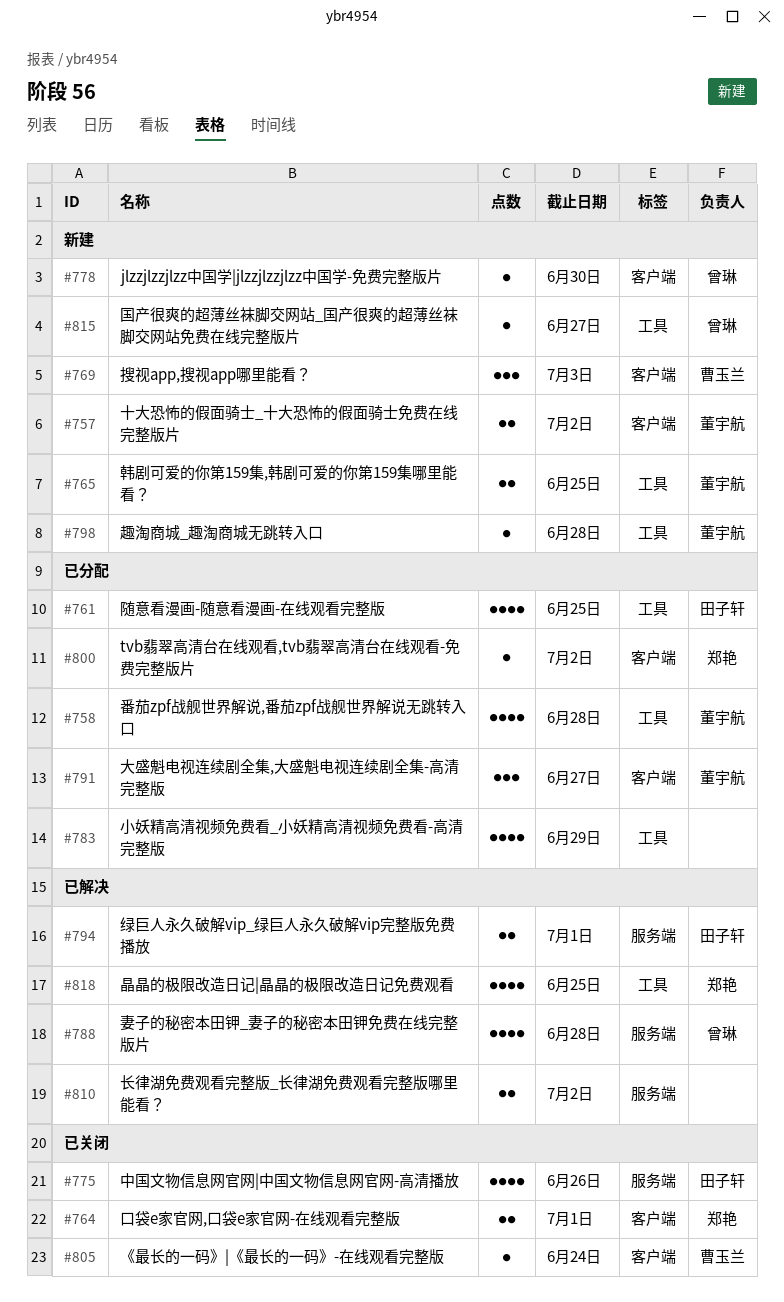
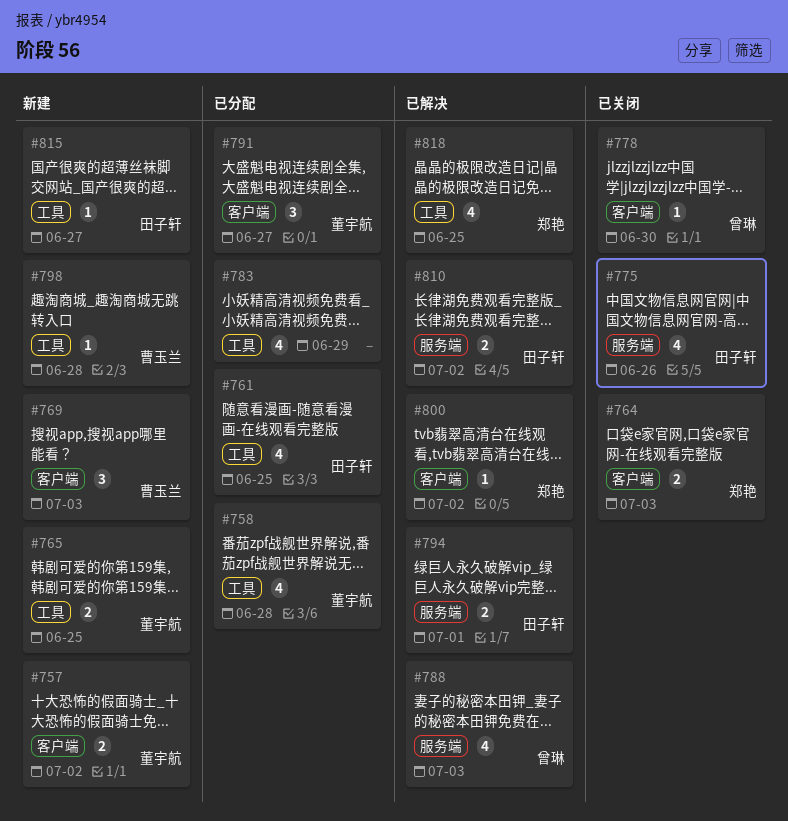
#764, due: Jul 1 -> Jul 3
#778, status: 新建 -> 已关闭
#788, due: Jun 28 -> Jul 3
#798, owner: 董宇航 -> 曹玉兰
#800, status: 已分配 -> 已解决
#805: present -> none
#810, owner: none -> 田子轩
#815, owner: 曾琳 -> 田子轩

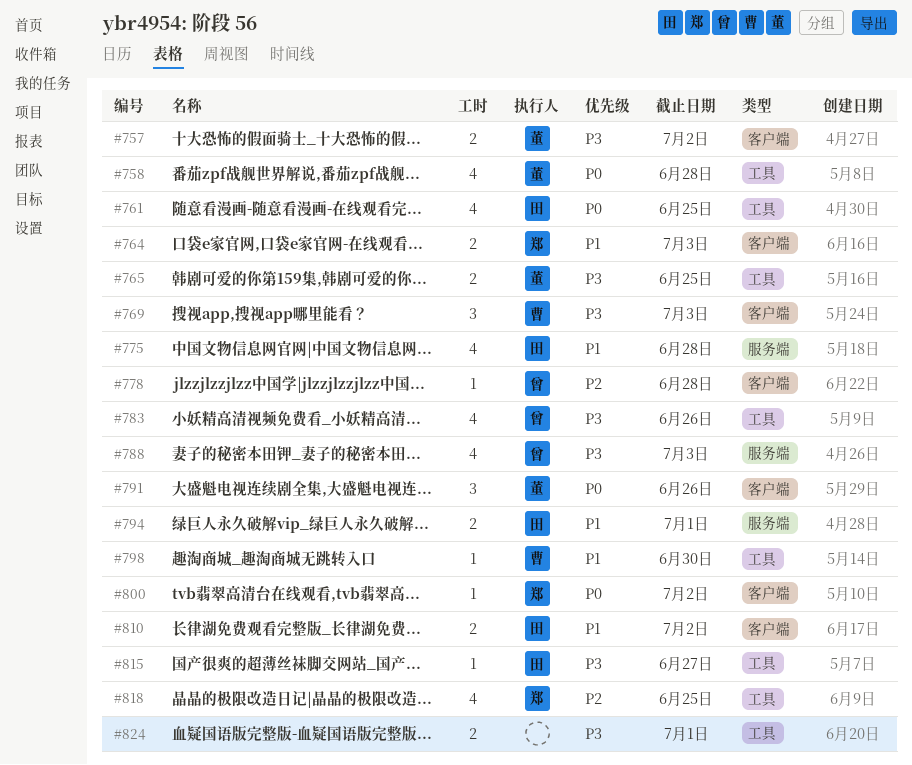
#775, due: Jun 26 -> Jun 28
#778, due: Jun 30 -> Jun 28
#783, owner: none -> 曾琳
#783, due: Jun 29 -> Jun 26
#791, due: Jun 27 -> Jun 26
#798, due: Jun 28 -> Jun 30
#810, label: 服务端 -> 客户端
#824: none -> present

